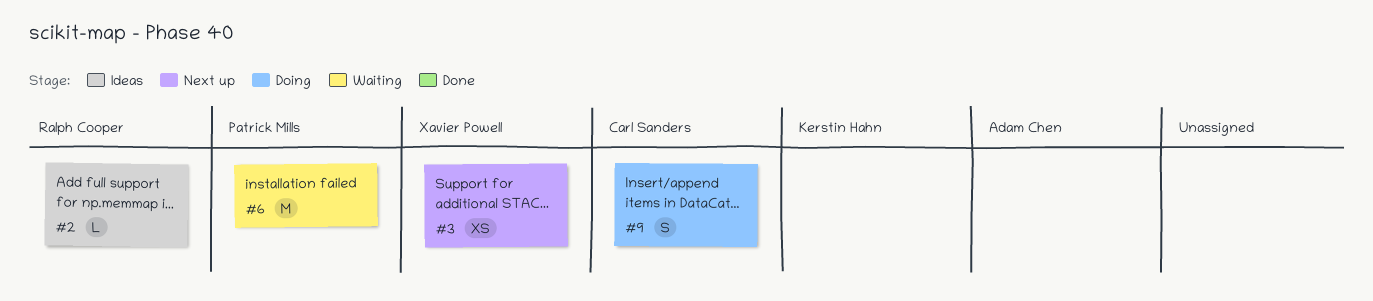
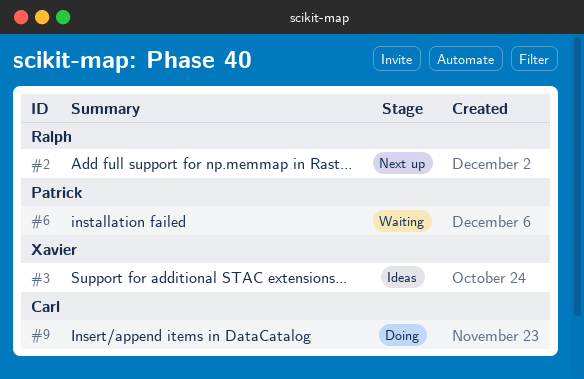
#2, status: Ideas -> Next up
#3, status: Next up -> Ideas

